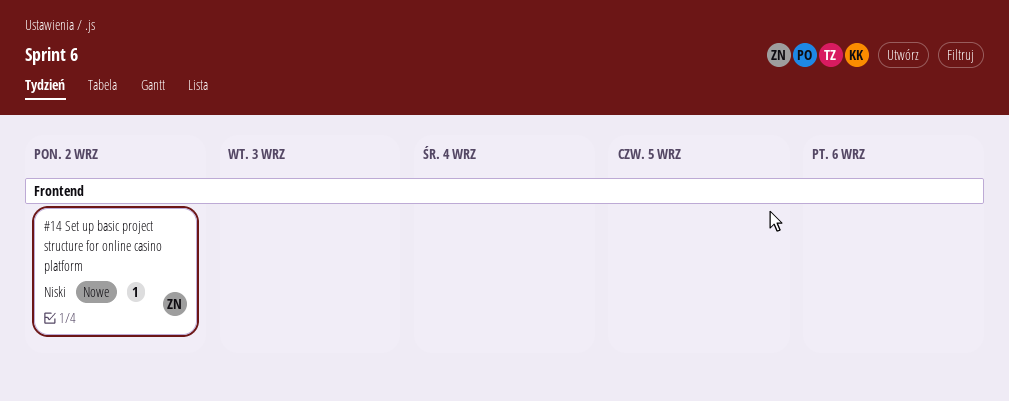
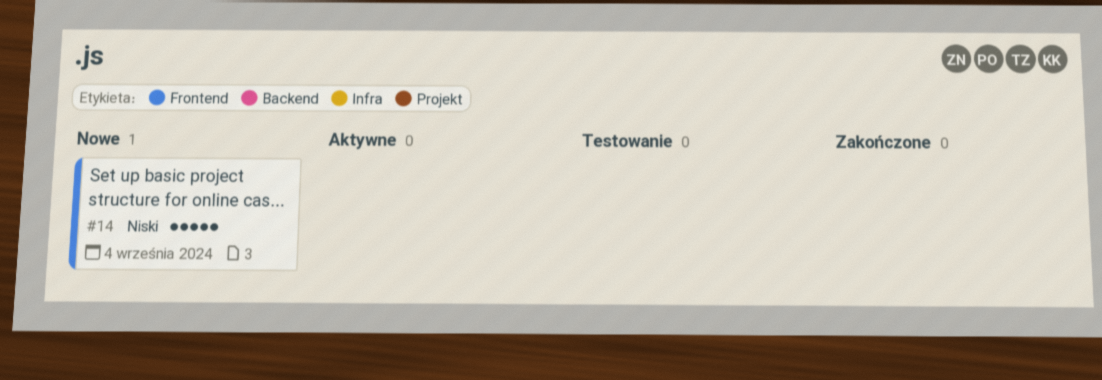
#14, estimate: 1 -> 5
#14, due: Sep 2 -> Sep 4

